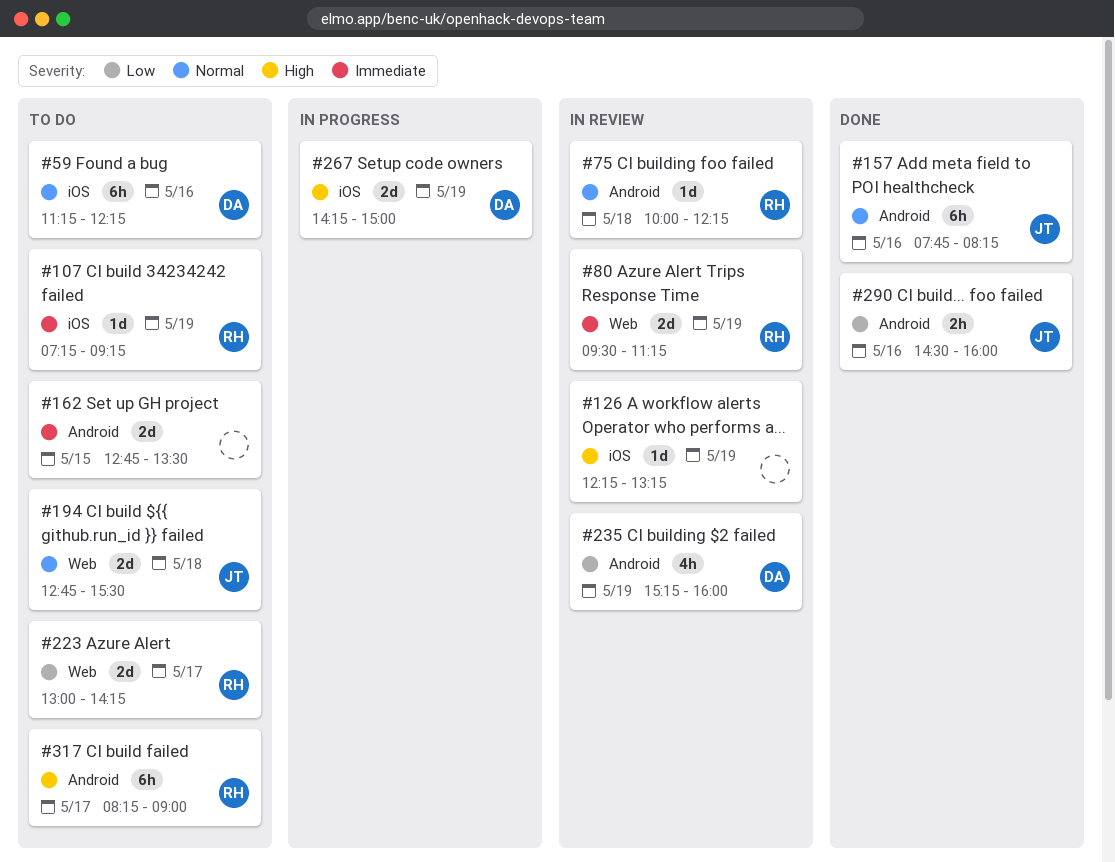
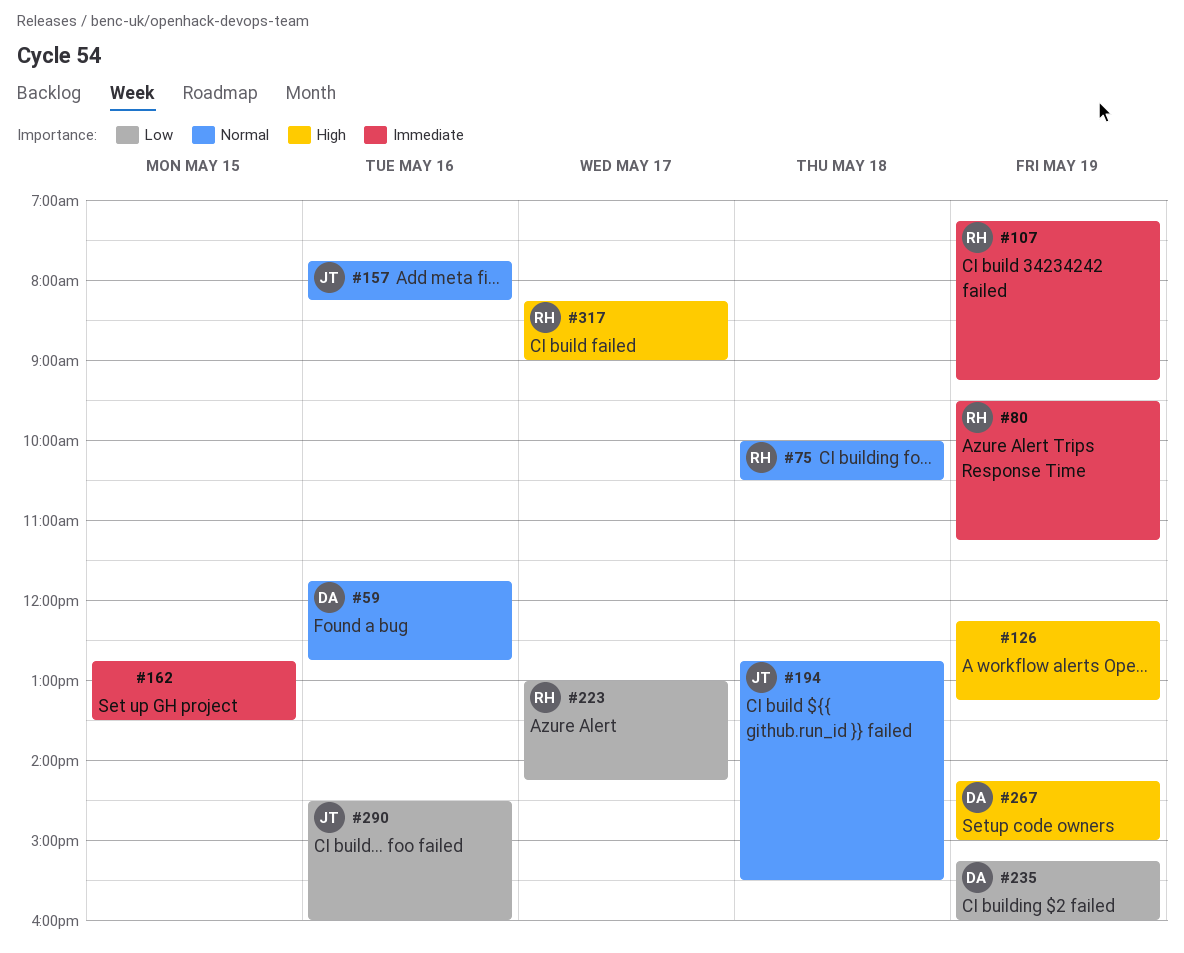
#59, begins: 11:15 -> 11:45
#59, ends: 12:15 -> 12:45
#75, ends: 12:15 -> 10:30

